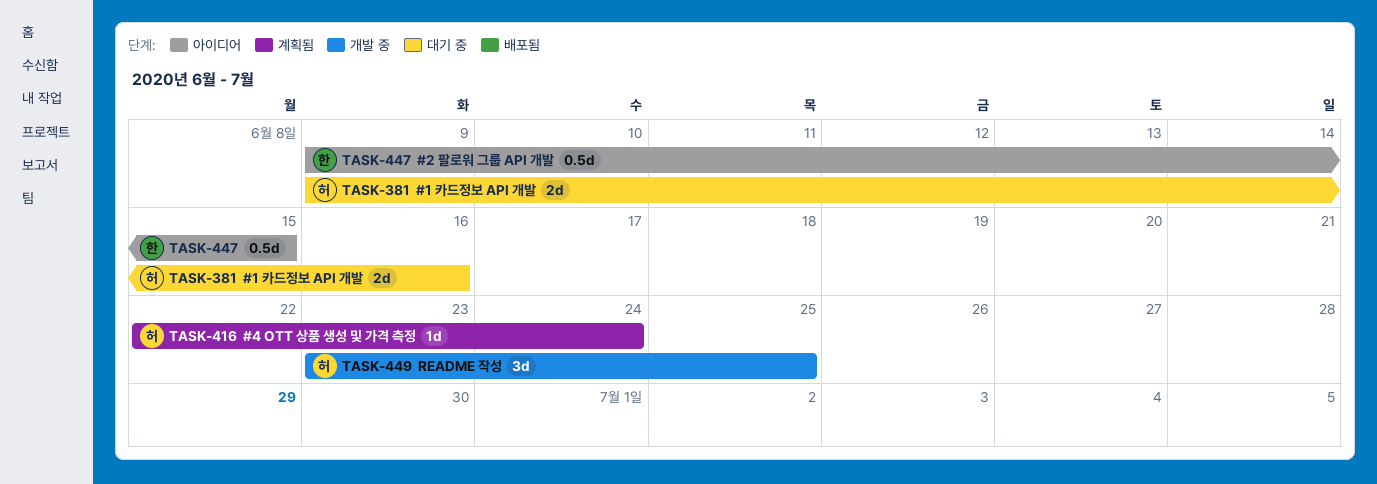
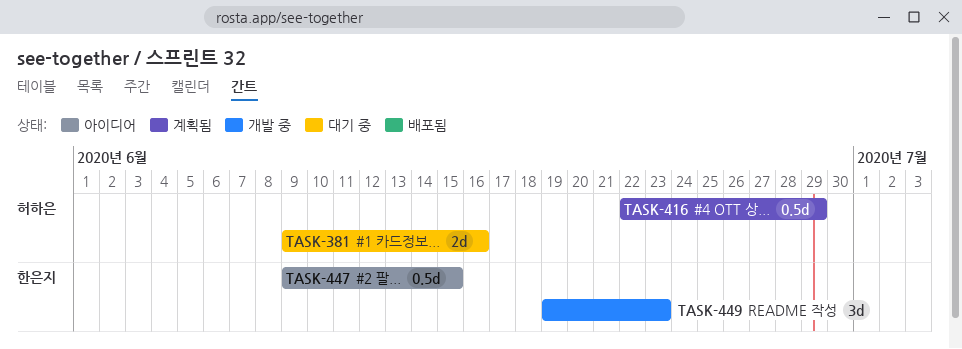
TASK-416, estimate: 1d -> 0.5d
TASK-416, due: Jun 24 -> Jun 29
TASK-449, owner: 허하은 -> 한은지
TASK-449, start: Jun 23 -> Jun 19
TASK-449, due: Jun 25 -> Jun 23

